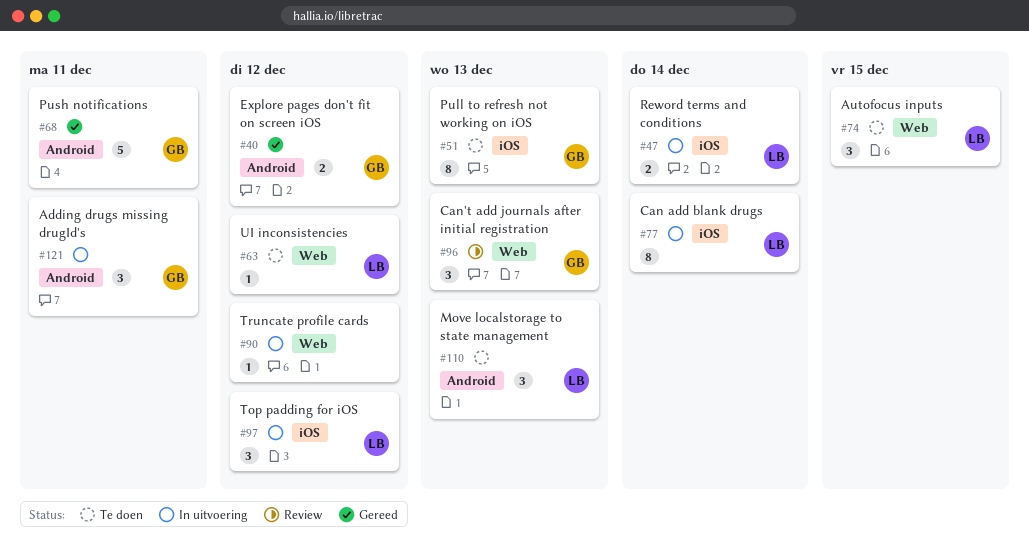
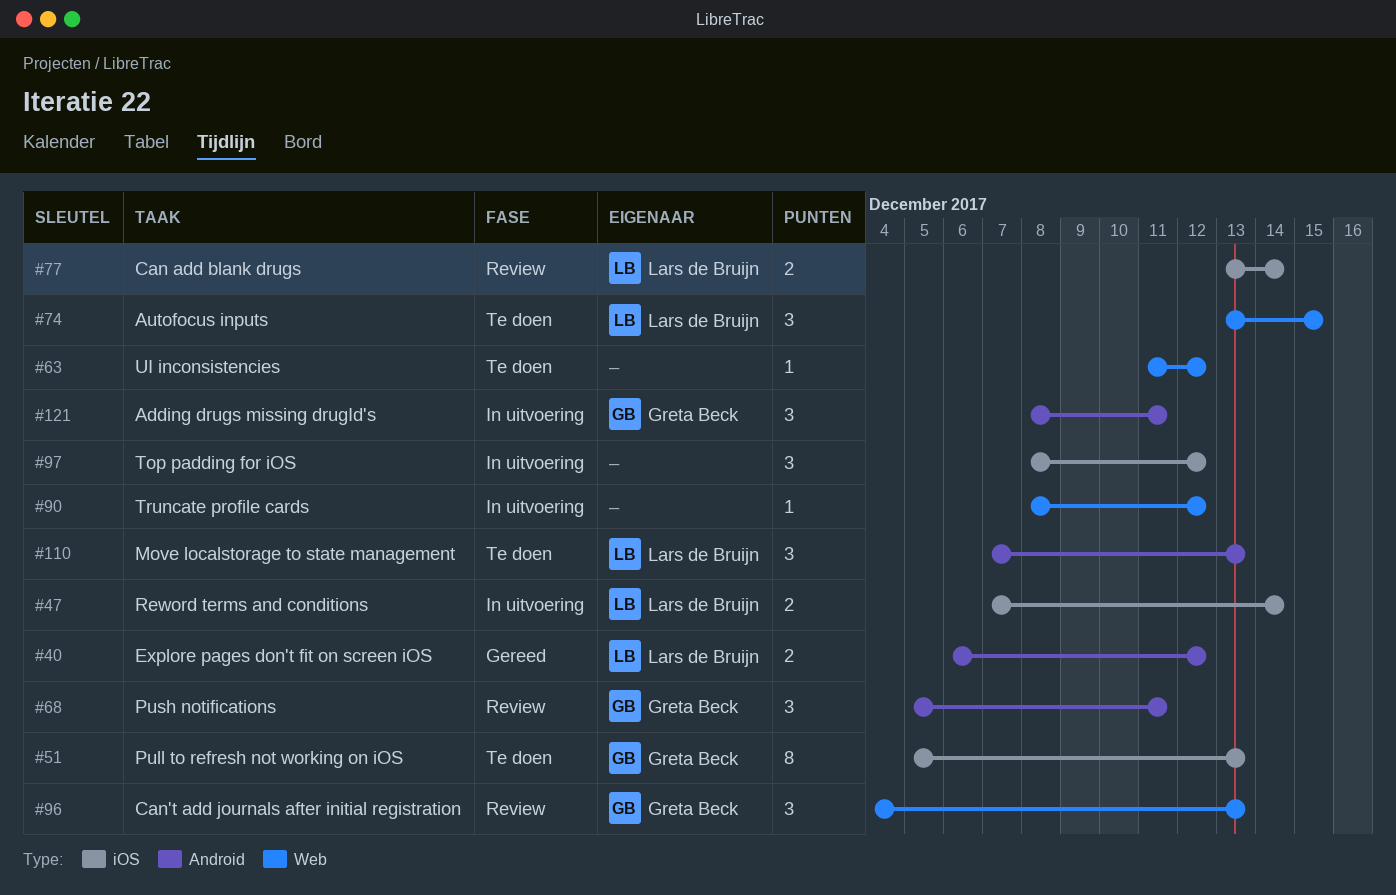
#40, owner: Greta Beck -> Lars de Bruijn
#63, owner: Lars de Bruijn -> none
#68, status: Gereed -> Review
#68, estimate: 5 -> 3
#77, status: In uitvoering -> Review
#77, estimate: 8 -> 2
#97, owner: Lars de Bruijn -> none

